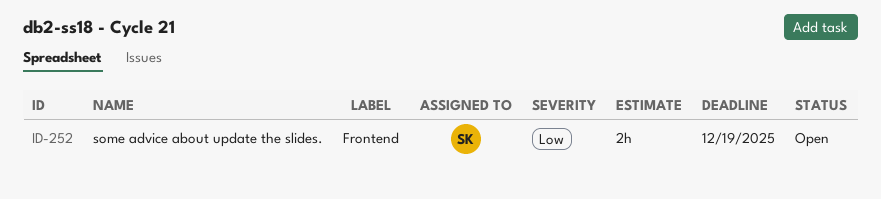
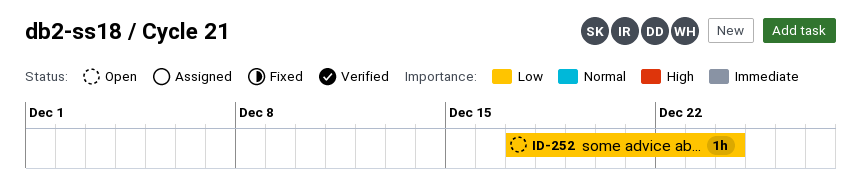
ID-252, estimate: 2h -> 1h
ID-252, due: Dec 19 -> Dec 24

